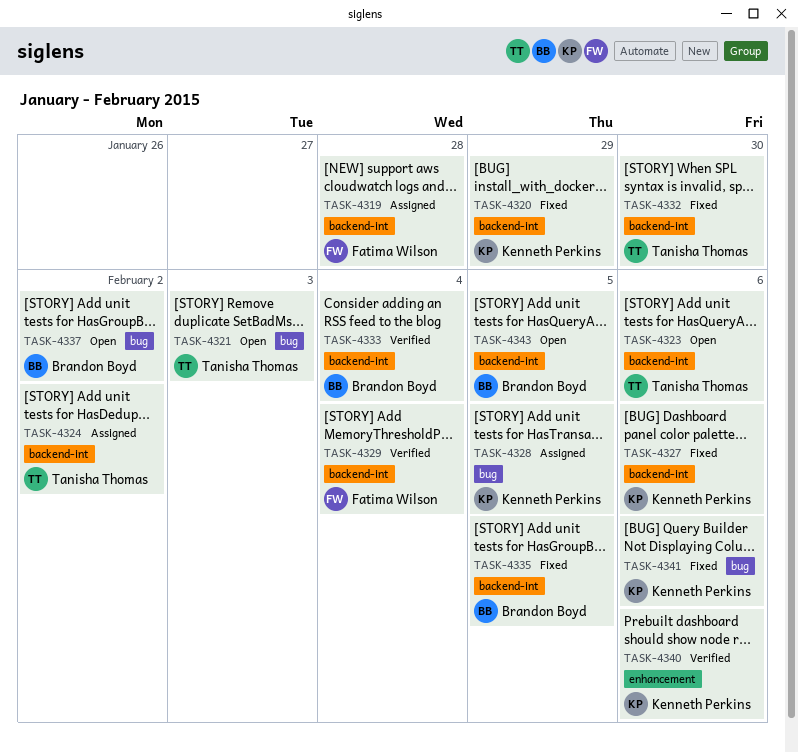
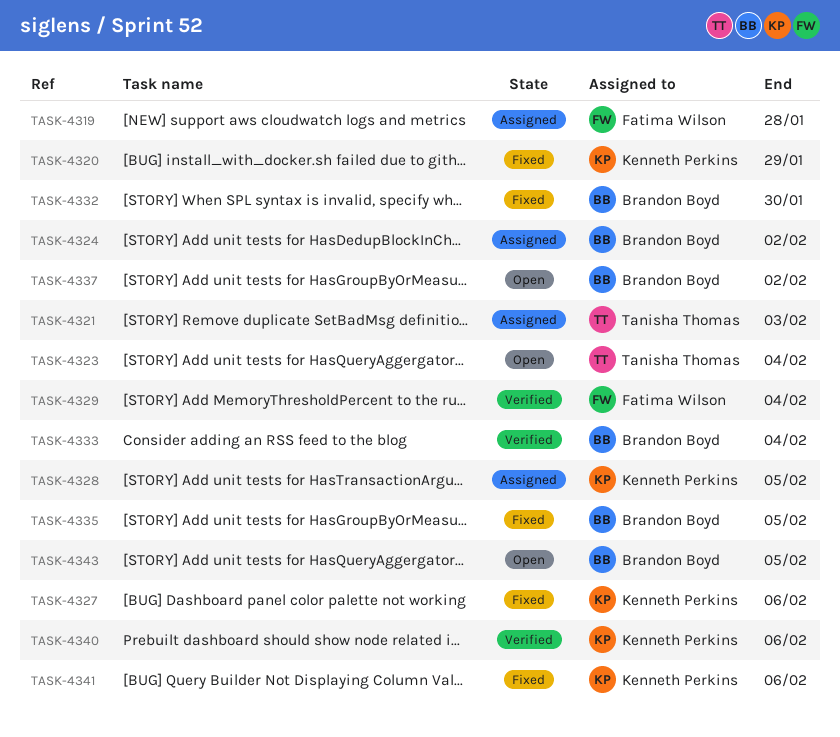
TASK-4321, status: Open -> Assigned
TASK-4323, due: Feb 6 -> Feb 4
TASK-4324, owner: Tanisha Thomas -> Brandon Boyd
TASK-4332, owner: Tanisha Thomas -> Brandon Boyd

